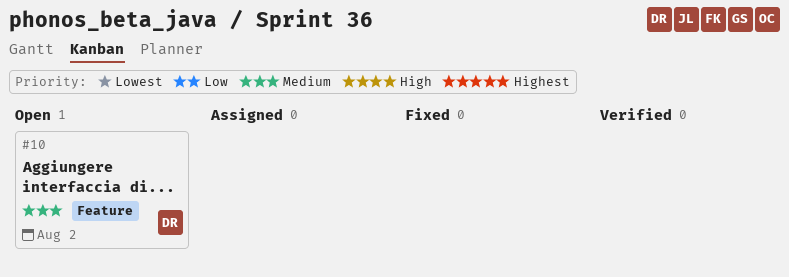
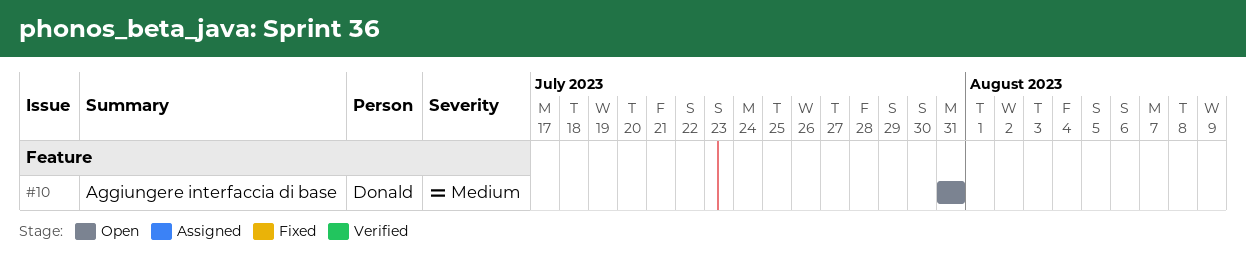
#10, due: Aug 2 -> Jul 31

